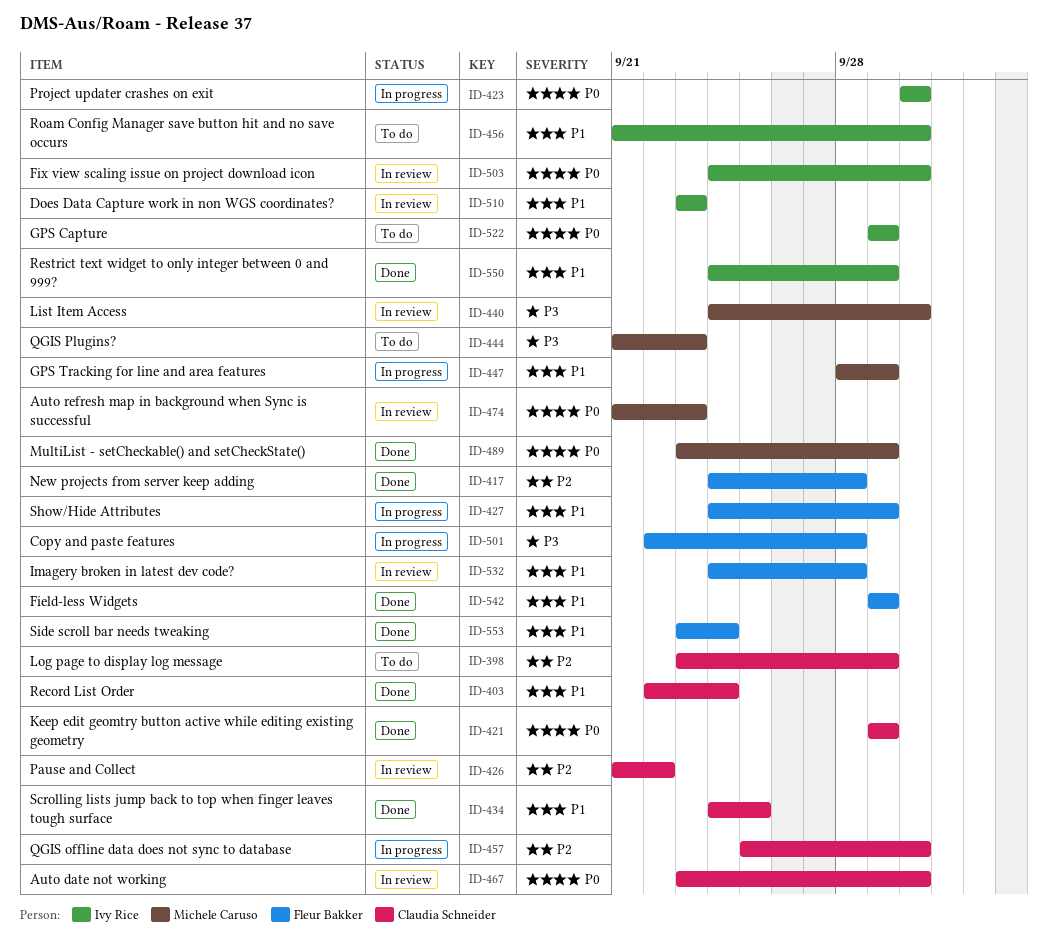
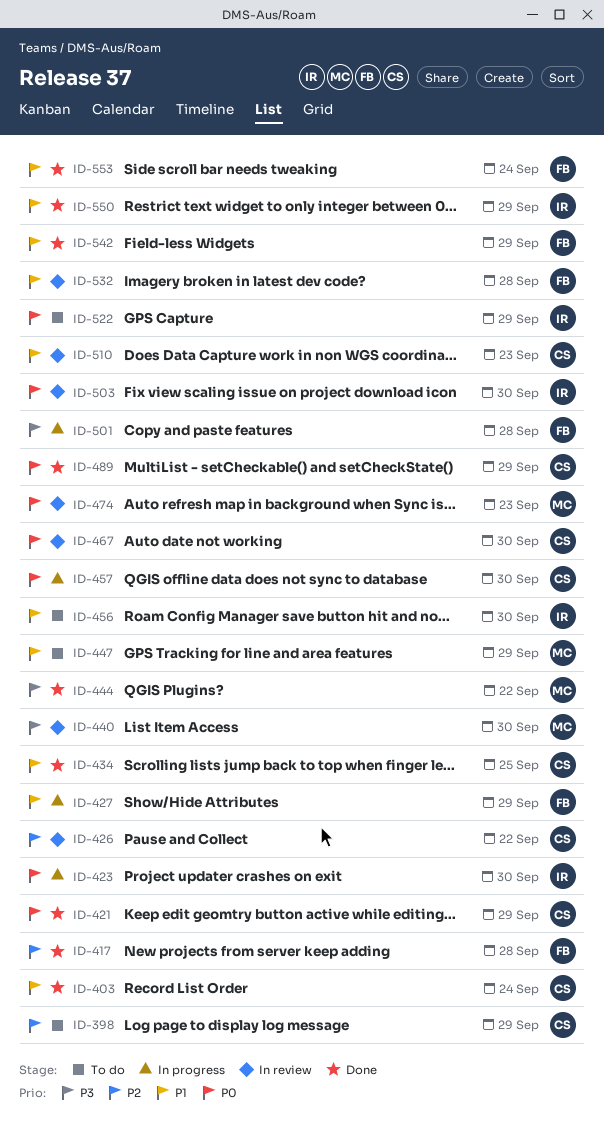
ID-444, status: To do -> Done
ID-444, due: Sep 23 -> Sep 22
ID-447, status: In progress -> To do
ID-457, priority: P2 -> P0
ID-489, owner: Michele Caruso -> Claudia Schneider
ID-510, owner: Ivy Rice -> Claudia Schneider

